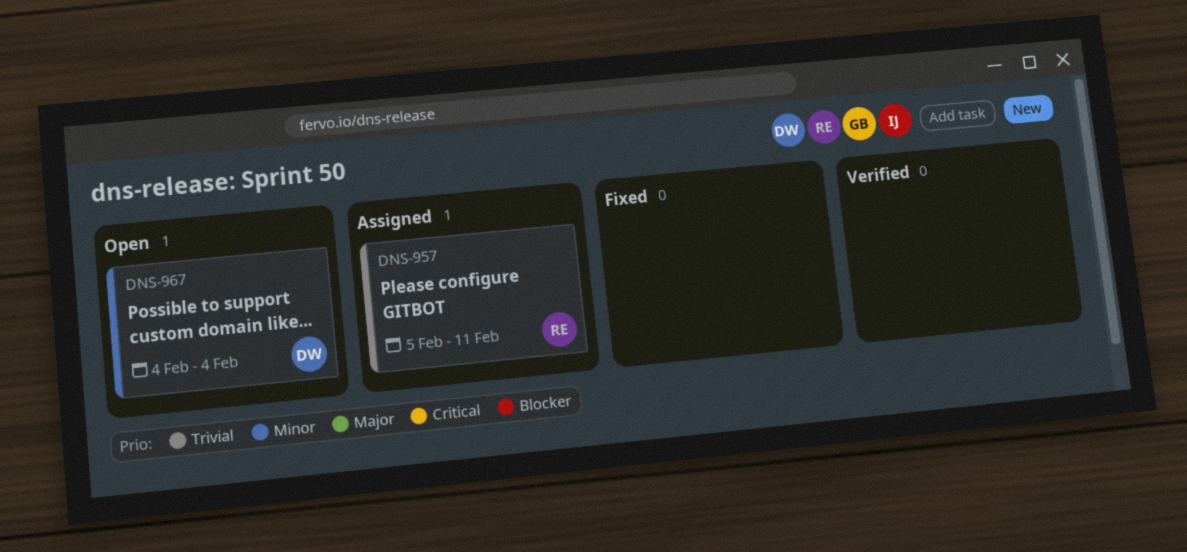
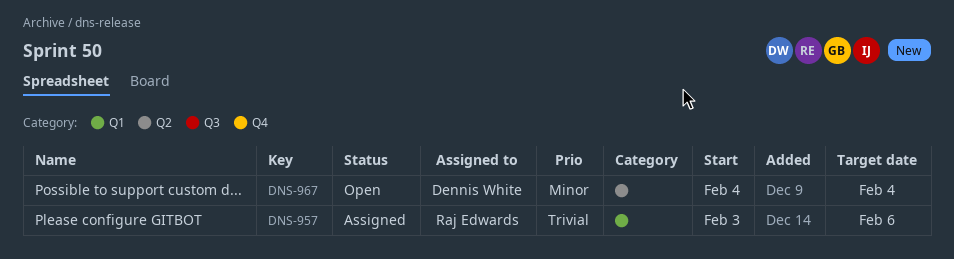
DNS-957, start: Feb 5 -> Feb 3
DNS-957, due: Feb 11 -> Feb 6

